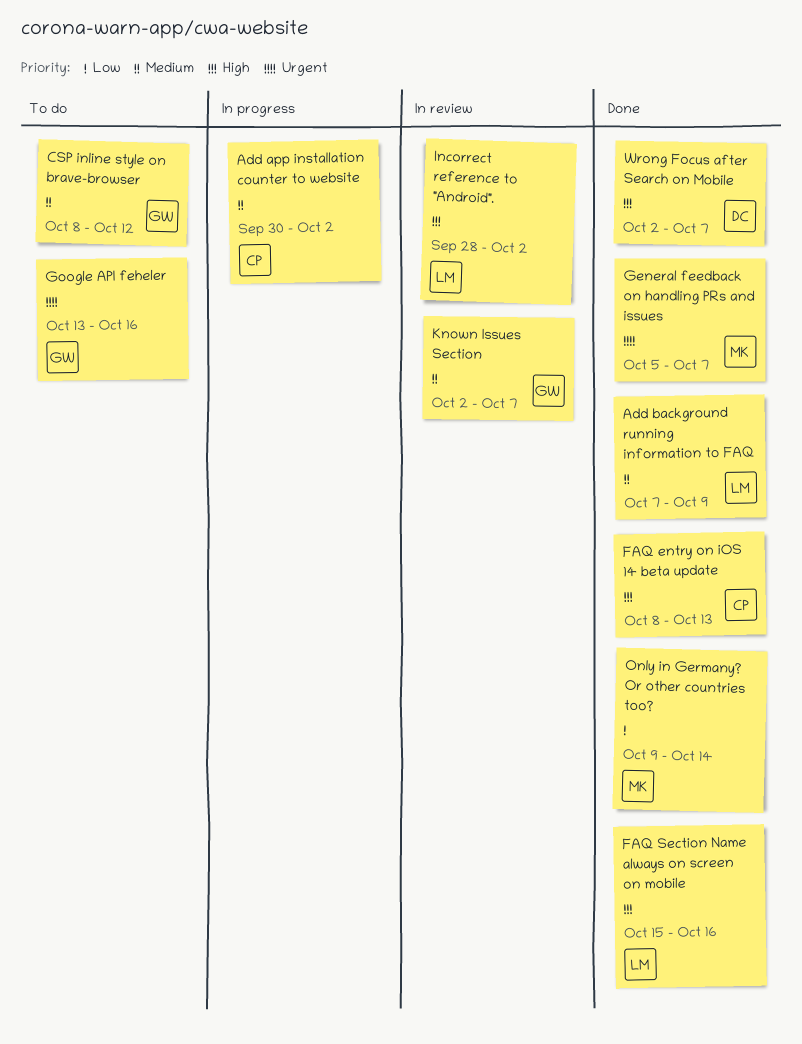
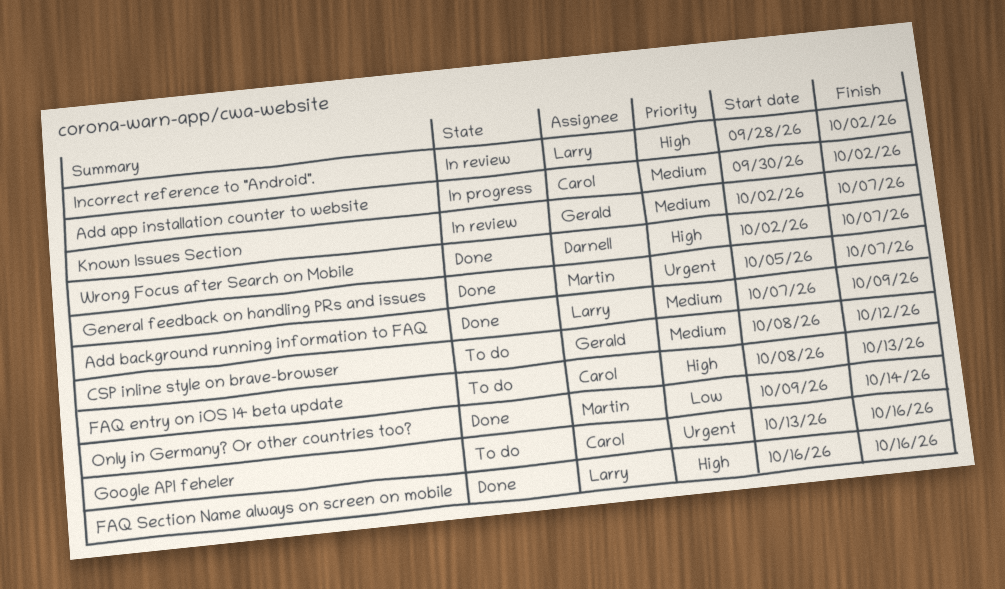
FAQ entry on iOS 14 beta update, status: Done -> To do
FAQ Section Name always on screen on mobile, start: Oct 15 -> Oct 16
Google API feheler, owner: Gerald -> Carol

